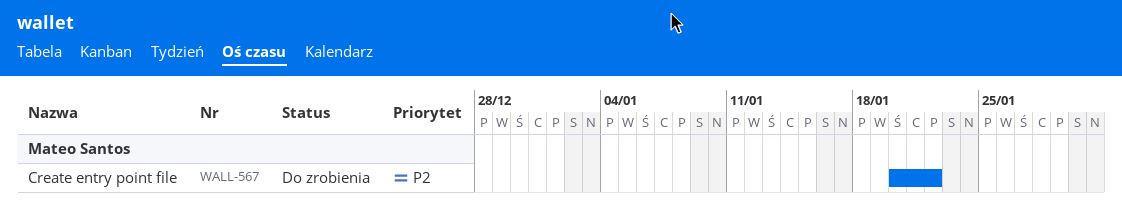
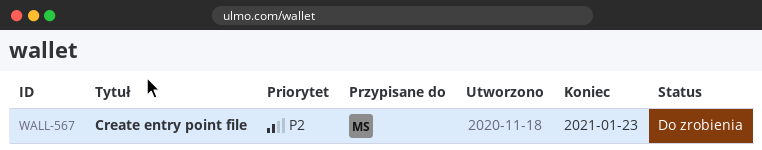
WALL-567, due: Jan 22 -> Jan 23

